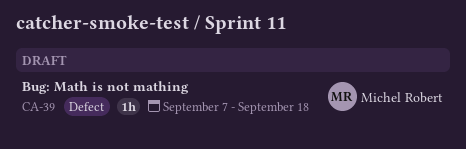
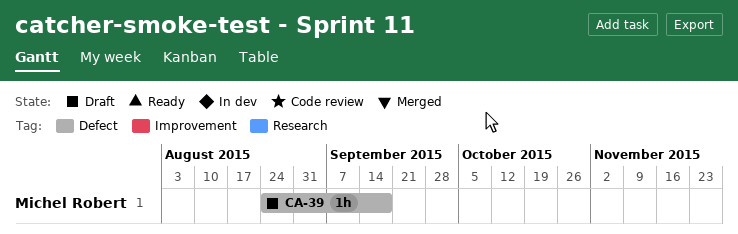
CA-39, start: Sep 7 -> Aug 24

